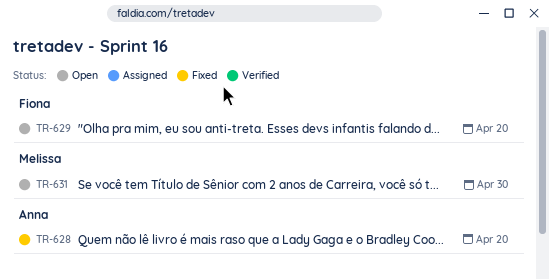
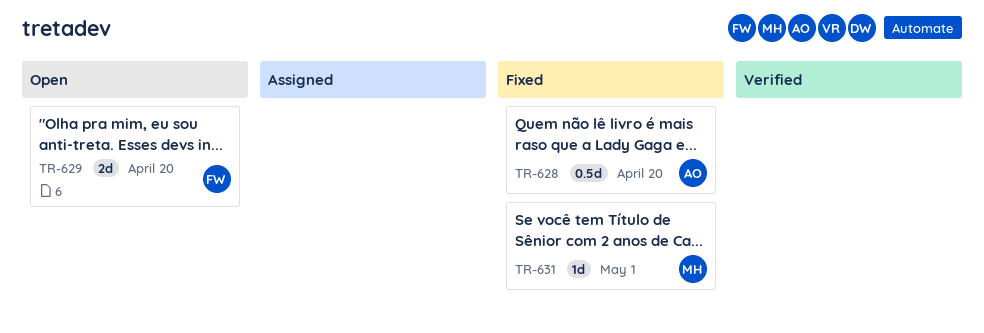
TR-631, status: Open -> Fixed
TR-631, due: Apr 30 -> May 1

